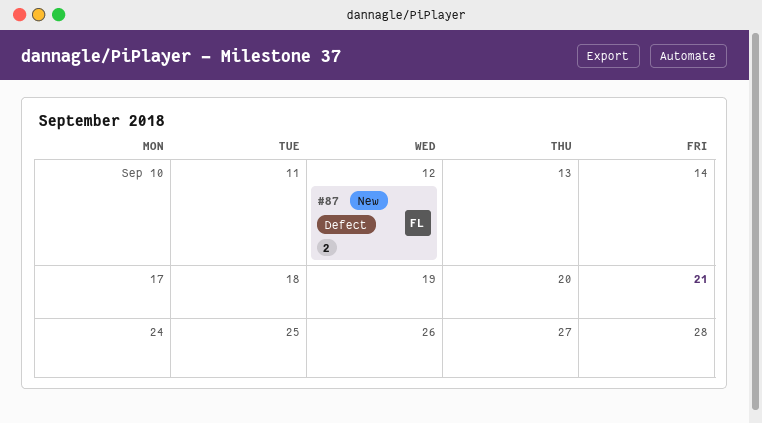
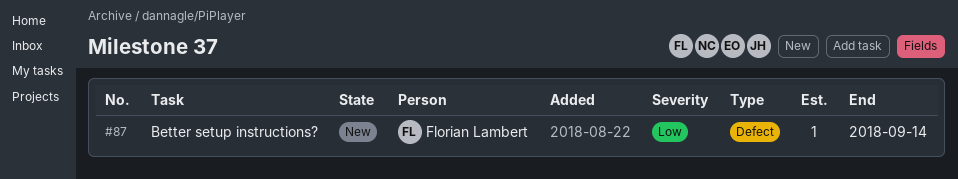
#87, estimate: 2 -> 1
#87, due: Sep 12 -> Sep 14

